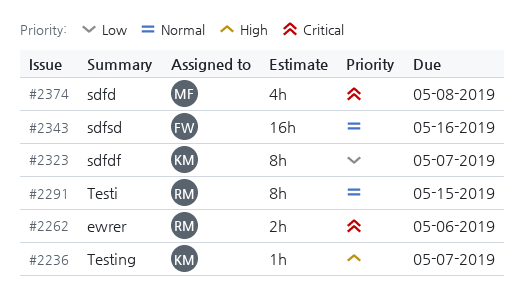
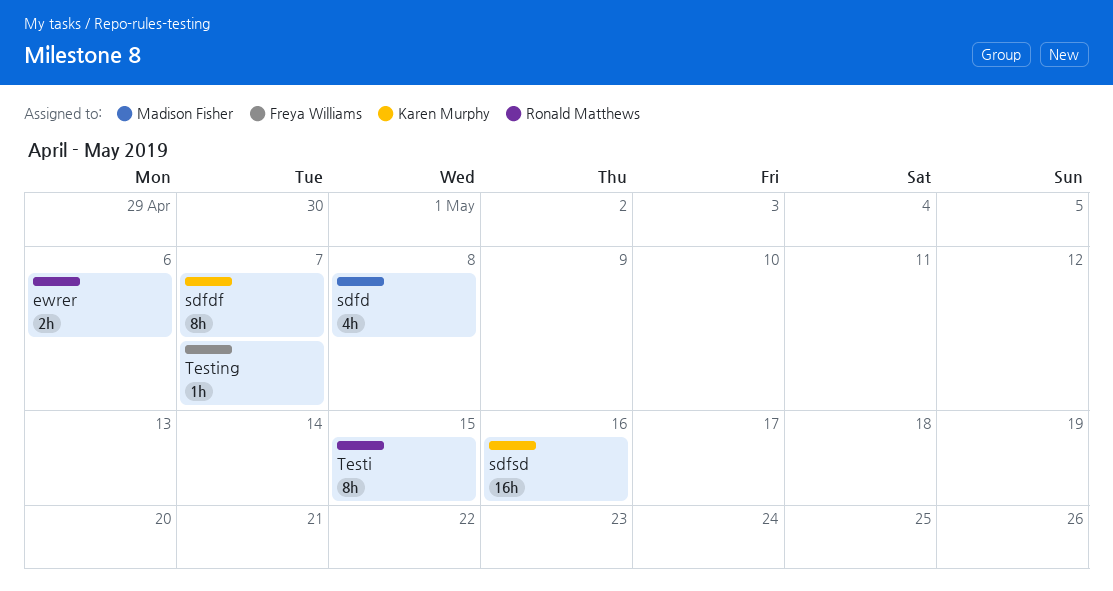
sdfsd, owner: Freya Williams -> Karen Murphy
Testing, owner: Karen Murphy -> Freya Williams

